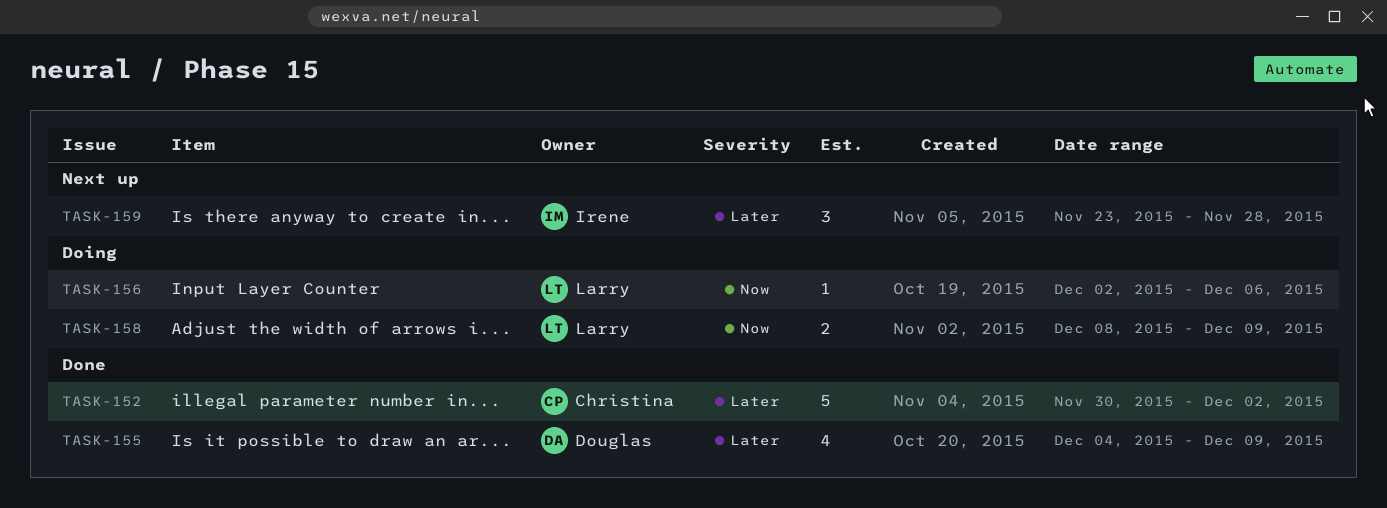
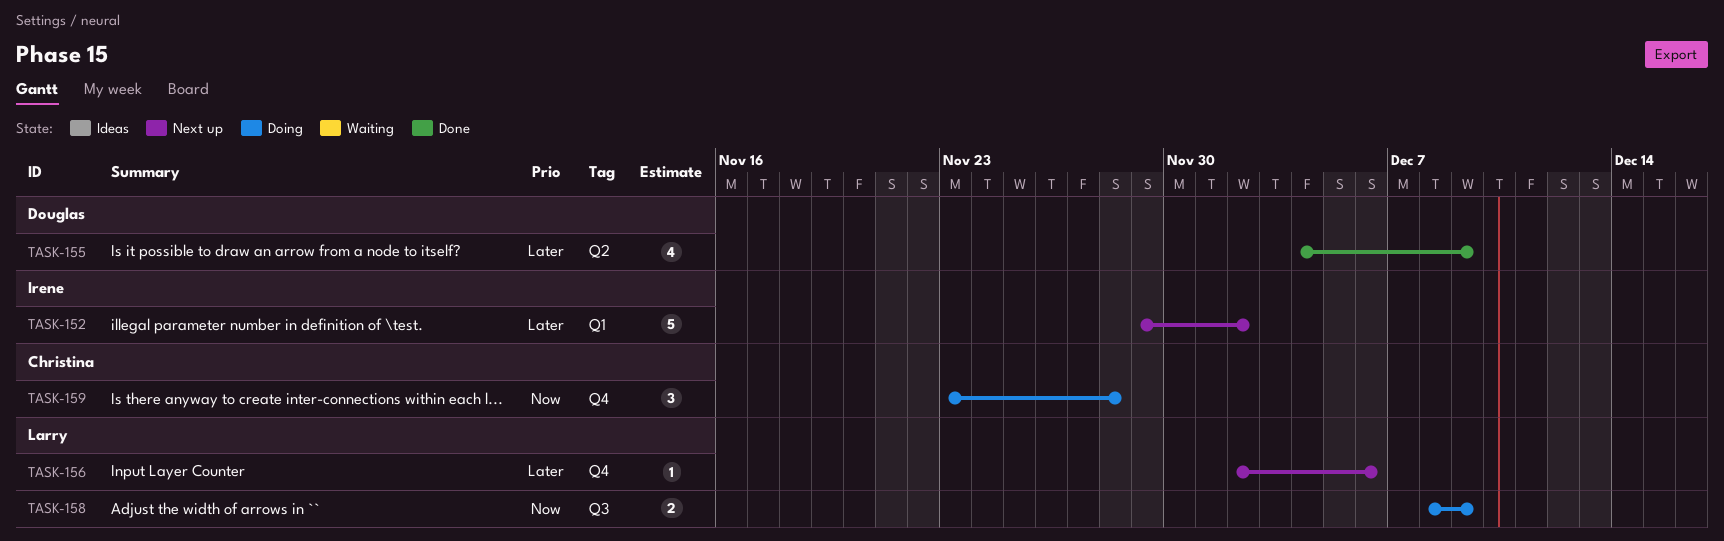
TASK-152, status: Done -> Next up
TASK-152, owner: Christina -> Irene
TASK-152, start: Nov 30 -> Nov 29
TASK-156, status: Doing -> Next up
TASK-156, priority: Now -> Later
TASK-159, status: Next up -> Doing
TASK-159, owner: Irene -> Christina
TASK-159, priority: Later -> Now

